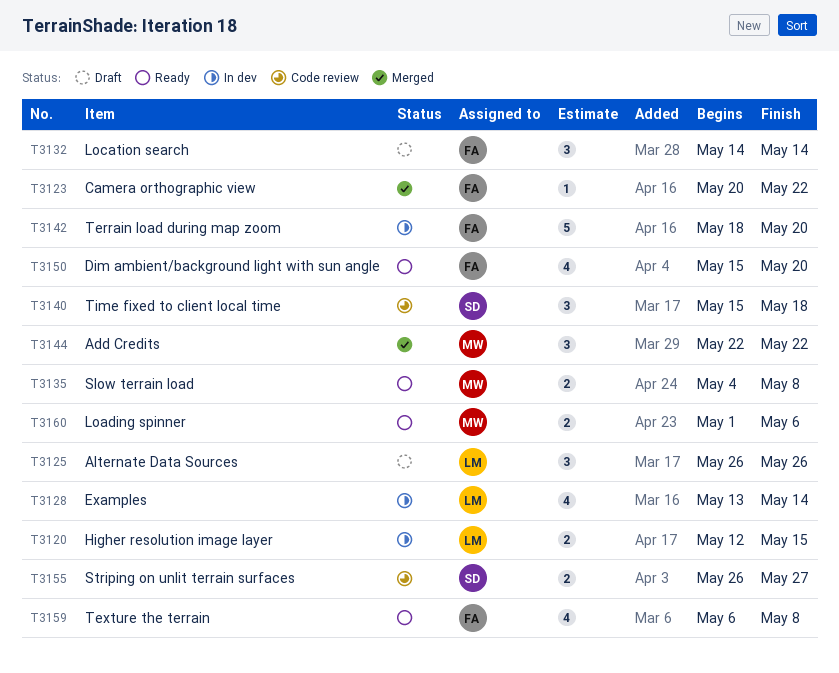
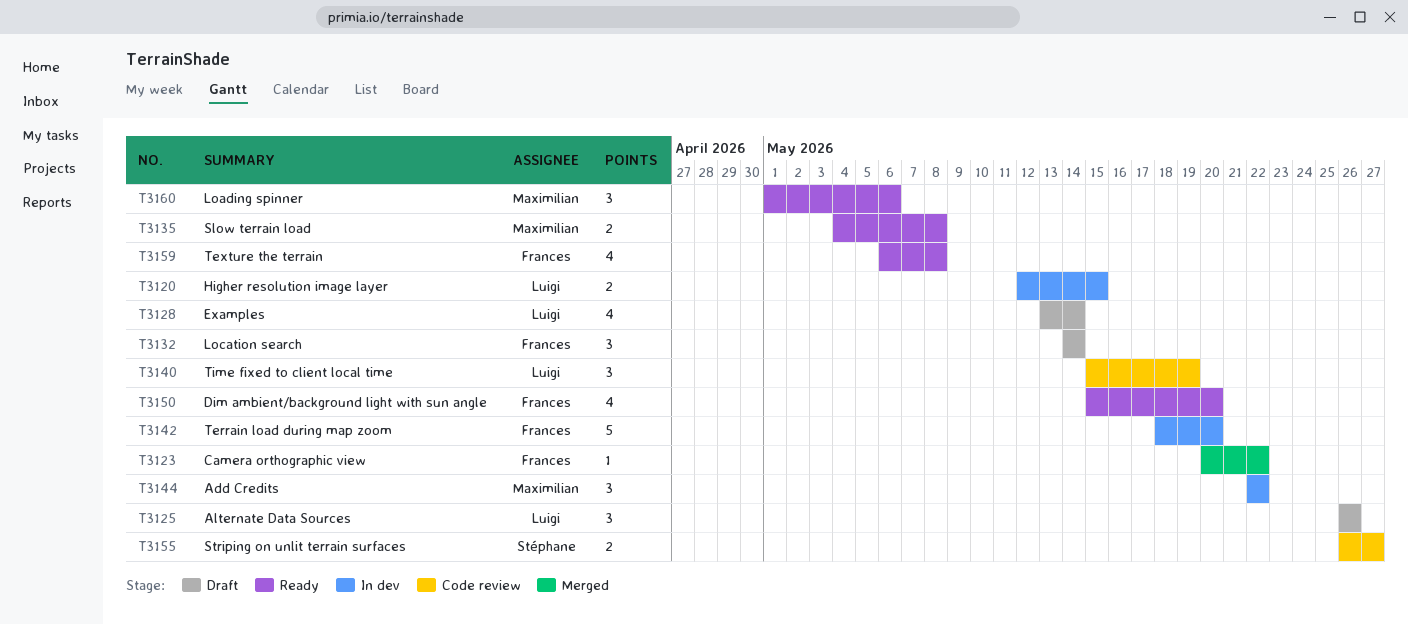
T3128, status: In dev -> Draft
T3140, owner: Stéphane -> Luigi
T3140, due: May 18 -> May 19
T3144, status: Merged -> In dev
T3160, estimate: 2 -> 3

